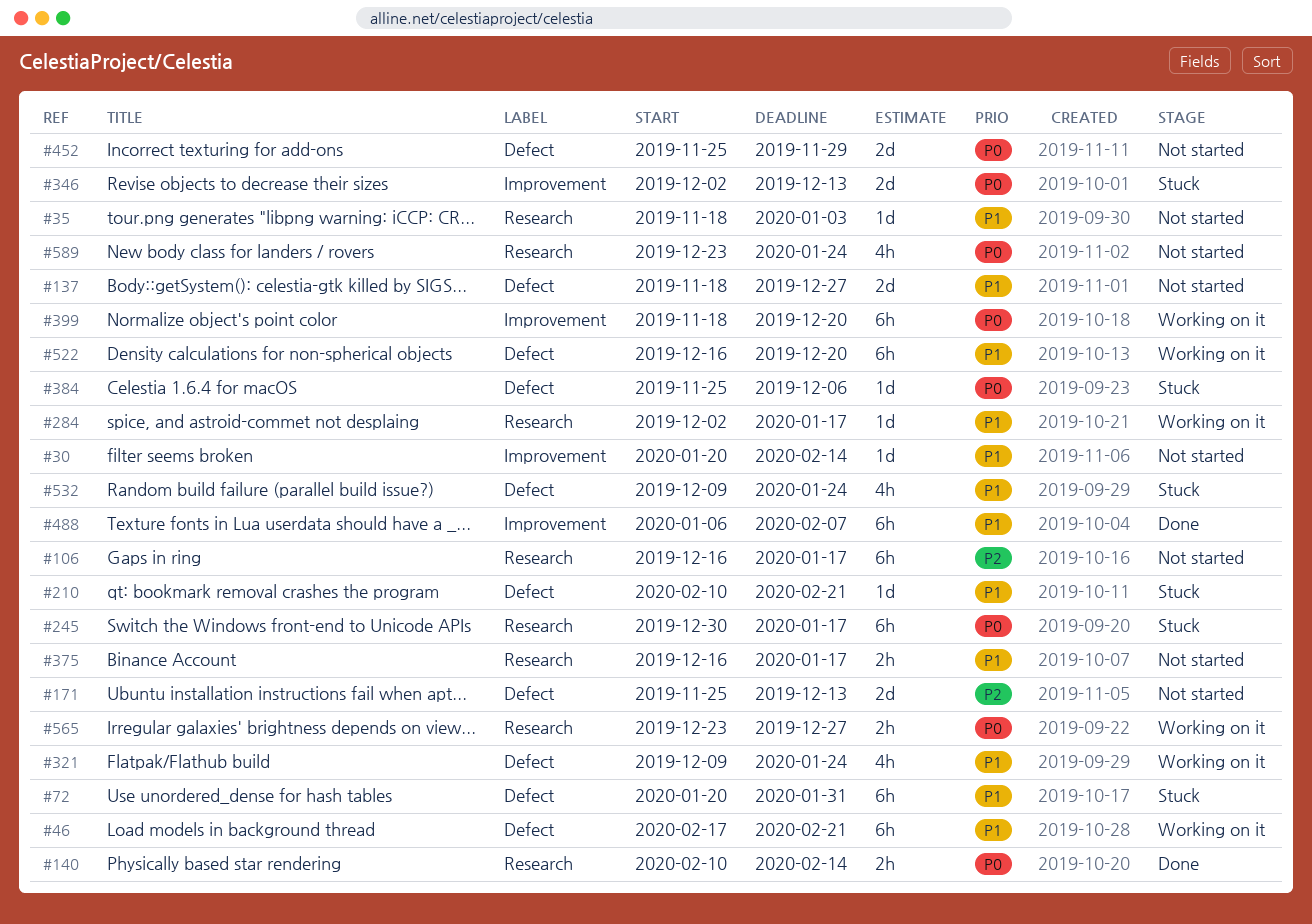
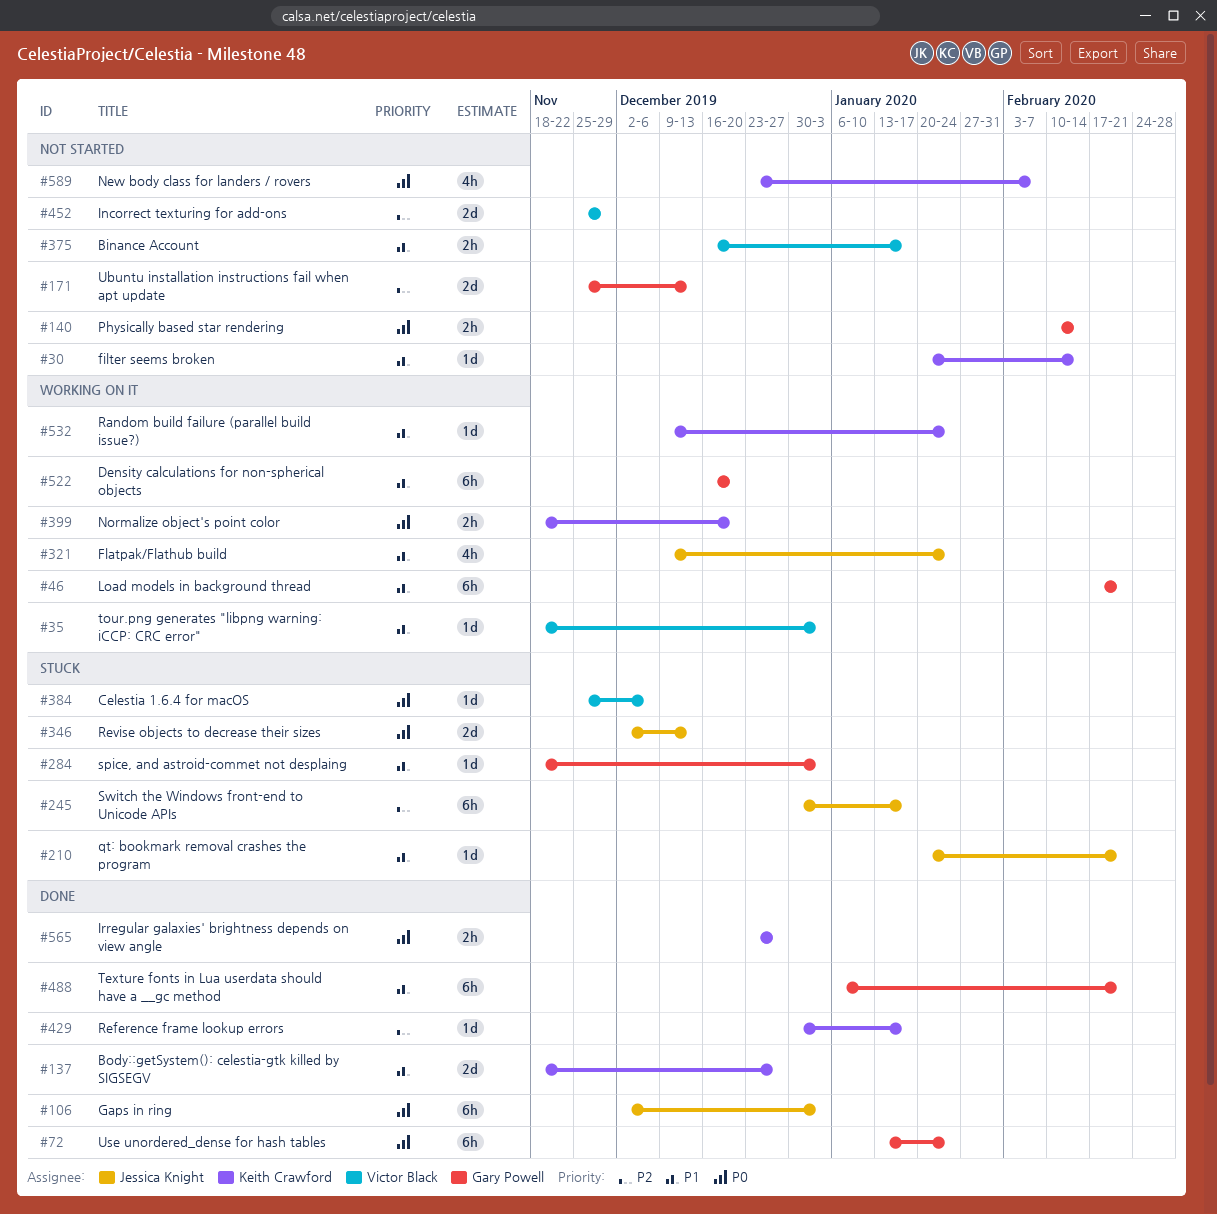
#35, status: Not started -> Working on it
#72, status: Stuck -> Done
#72, priority: P1 -> P0
#72, start: Jan 20 -> Jan 13
#72, due: Jan 31 -> Jan 24
#106, status: Not started -> Done
#106, priority: P2 -> P0
#106, start: Dec 16 -> Dec 2
#106, due: Jan 17 -> Jan 3
#137, status: Not started -> Done
#140, status: Done -> Not started
#210, start: Feb 10 -> Jan 20
#245, priority: P0 -> P2
#284, status: Working on it -> Stuck
#284, start: Dec 2 -> Nov 18
#284, due: Jan 17 -> Jan 3
#399, estimate: 6h -> 2h
#429: none -> present
#452, priority: P0 -> P2
#488, due: Feb 7 -> Feb 21
#532, status: Stuck -> Working on it
#532, estimate: 4h -> 1d
#565, status: Working on it -> Done
#589, due: Jan 24 -> Feb 7

